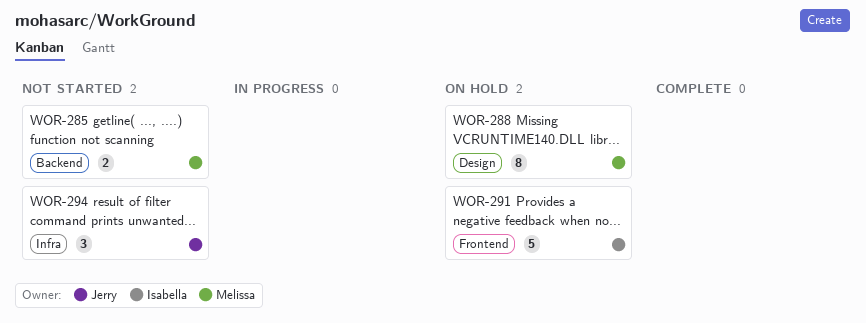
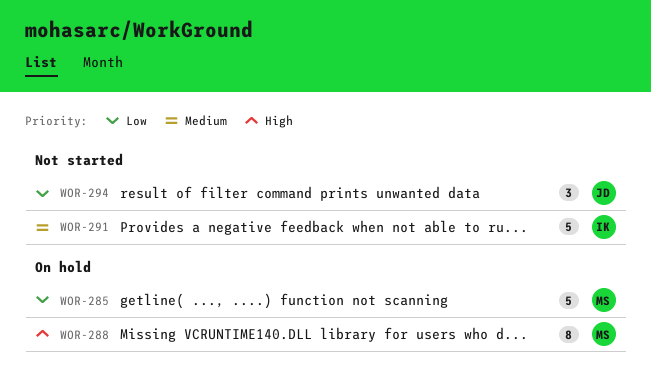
WOR-285, status: Not started -> On hold
WOR-285, estimate: 2 -> 5
WOR-291, status: On hold -> Not started

